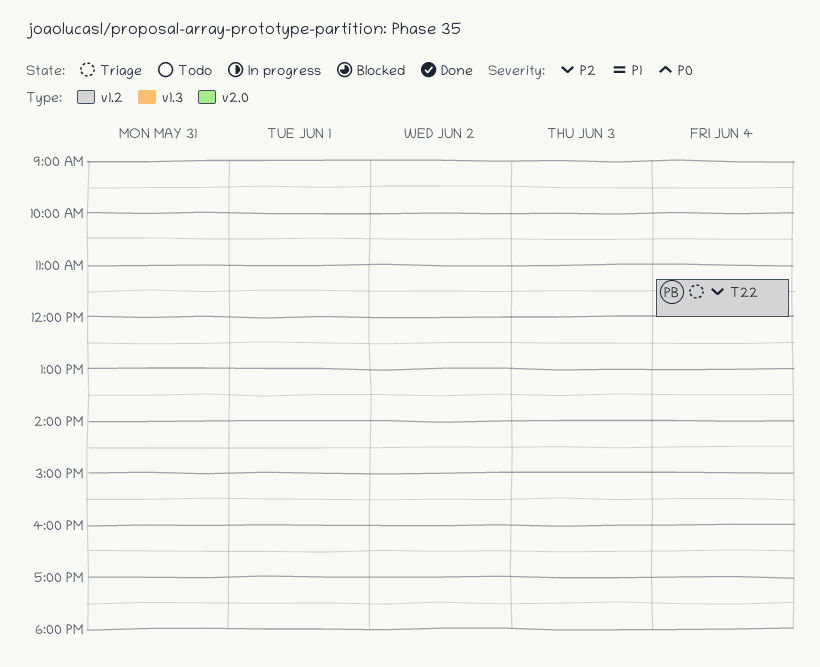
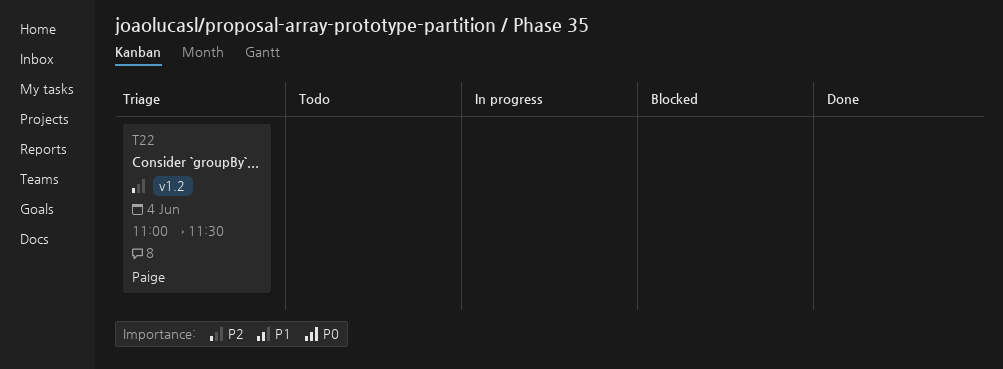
T22, begins: 11:15 -> 11:00
T22, ends: 12:00 -> 11:30

